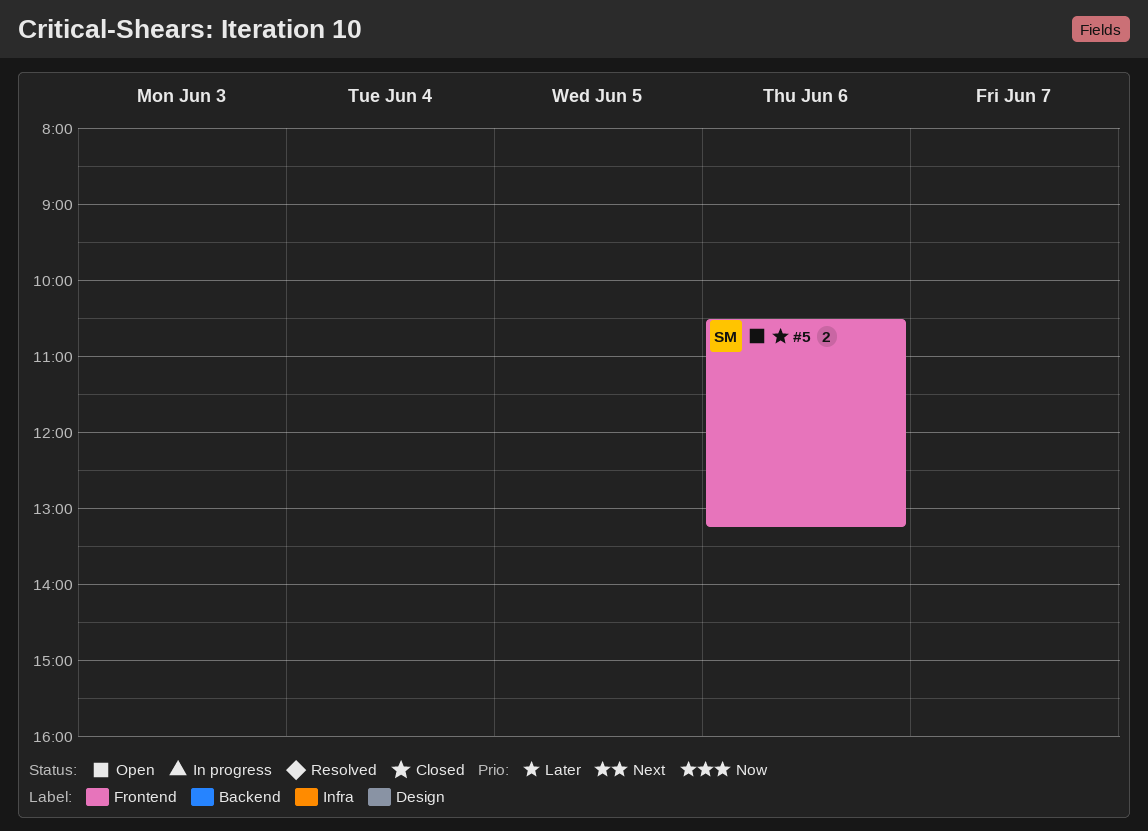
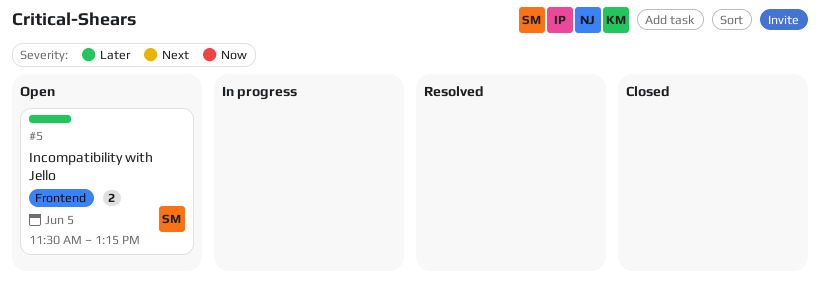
#5, day: Jun 6 -> Jun 5
#5, begins: 10:30 -> 11:30

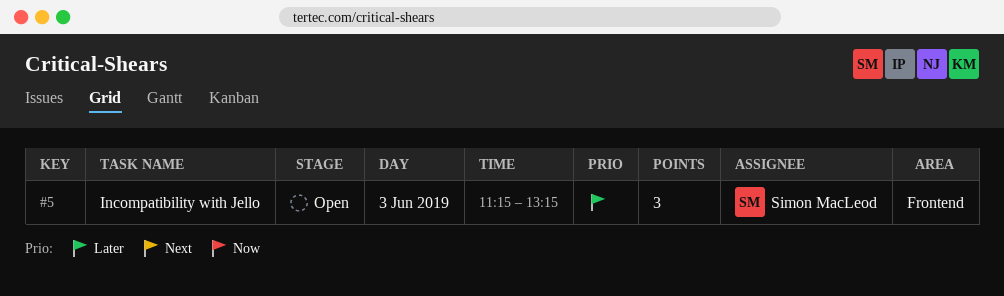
#5, estimate: 2 -> 3
#5, day: Jun 5 -> Jun 3
#5, begins: 11:30 -> 11:15

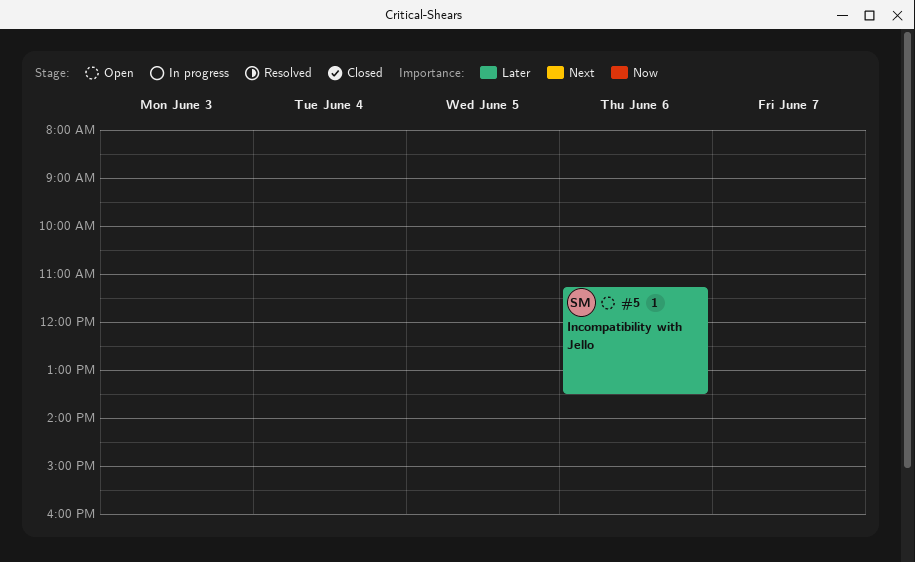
#5, estimate: 3 -> 1
#5, day: Jun 3 -> Jun 6
#5, ends: 13:15 -> 13:30

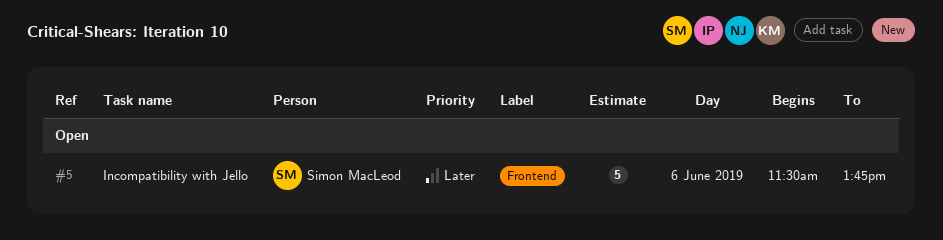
#5, estimate: 1 -> 5
#5, begins: 11:15 -> 11:30
#5, ends: 13:30 -> 13:45

